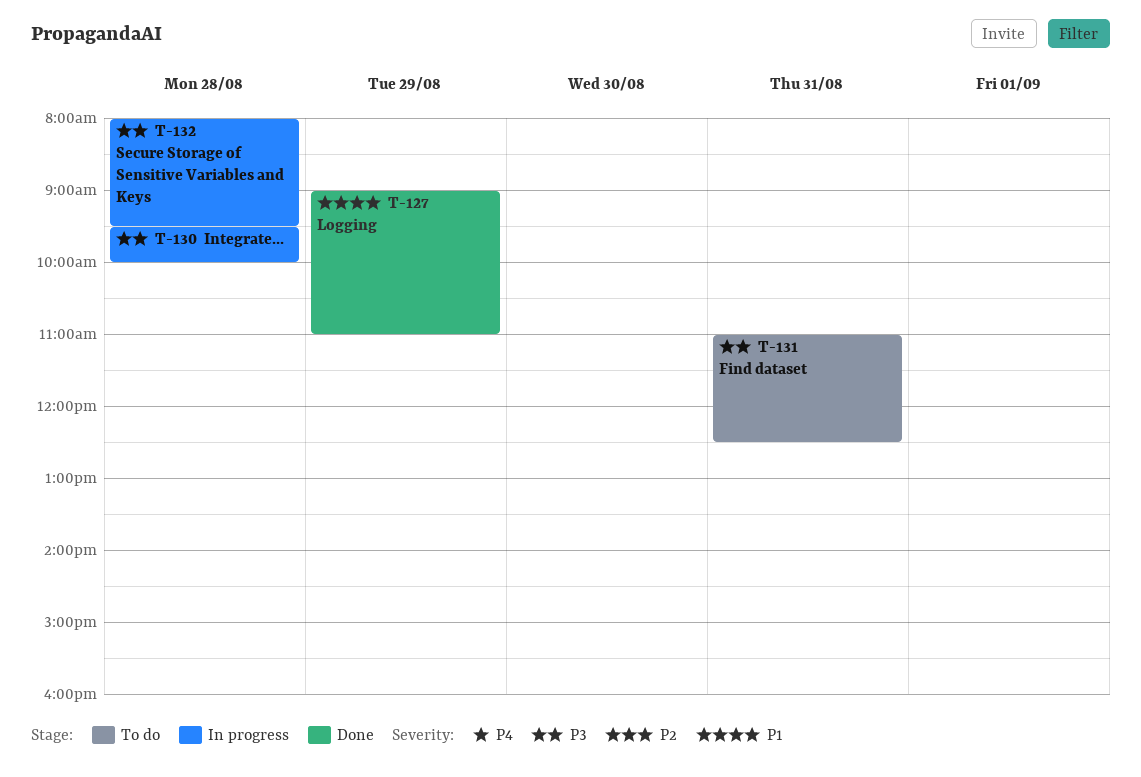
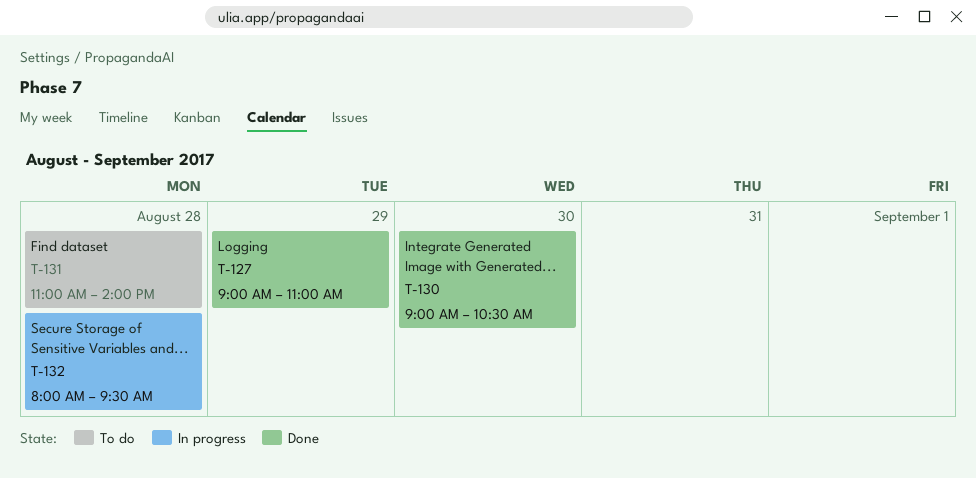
T-130, status: In progress -> Done
T-130, day: Aug 28 -> Aug 30
T-130, begins: 09:30 -> 09:00
T-130, ends: 10:00 -> 10:30
T-131, day: Aug 31 -> Aug 28
T-131, ends: 12:30 -> 14:00

